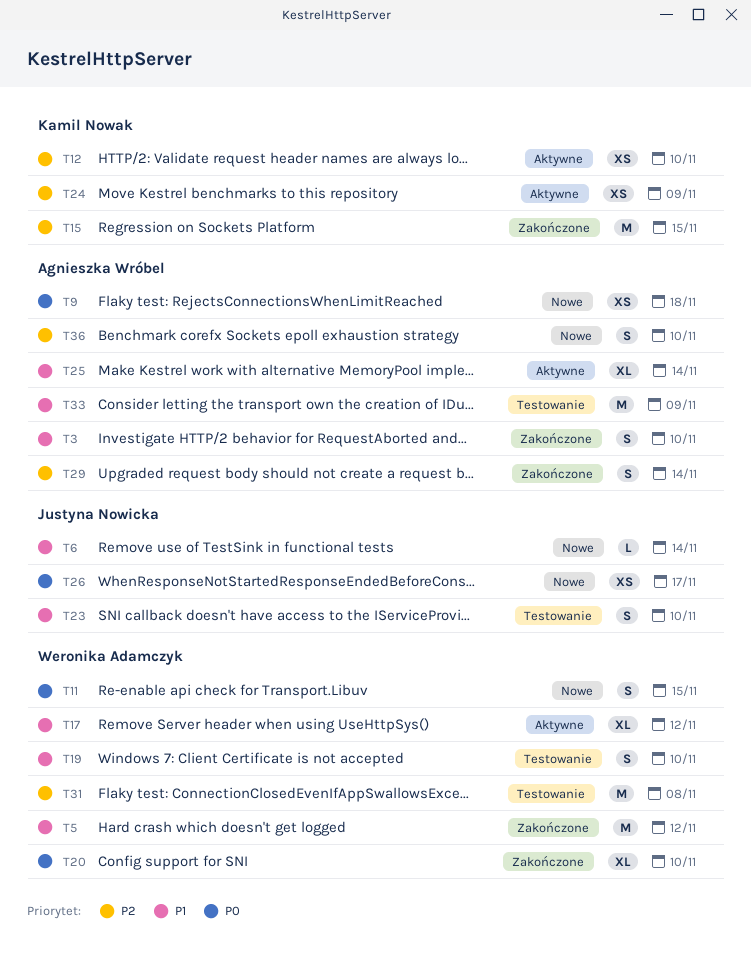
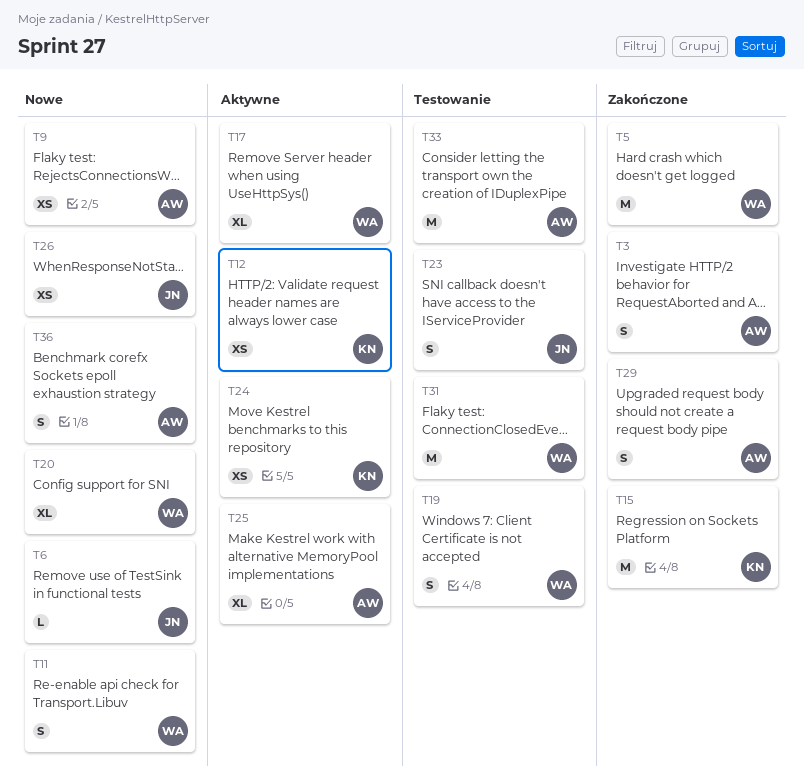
T20, status: Zakończone -> Nowe

